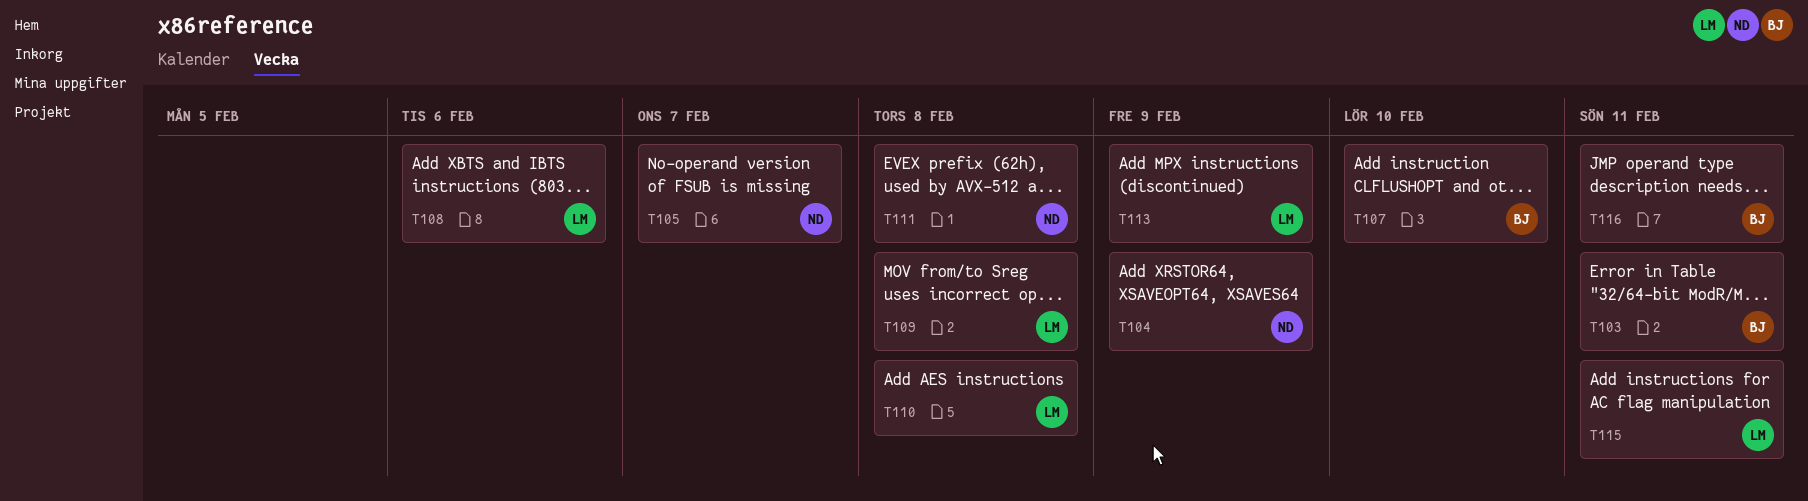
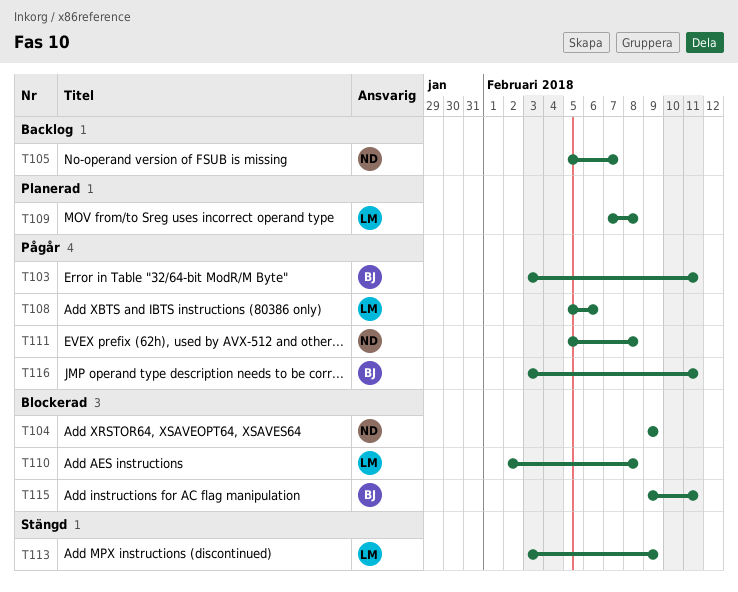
T107: present -> none
T115, owner: LM -> BJ

